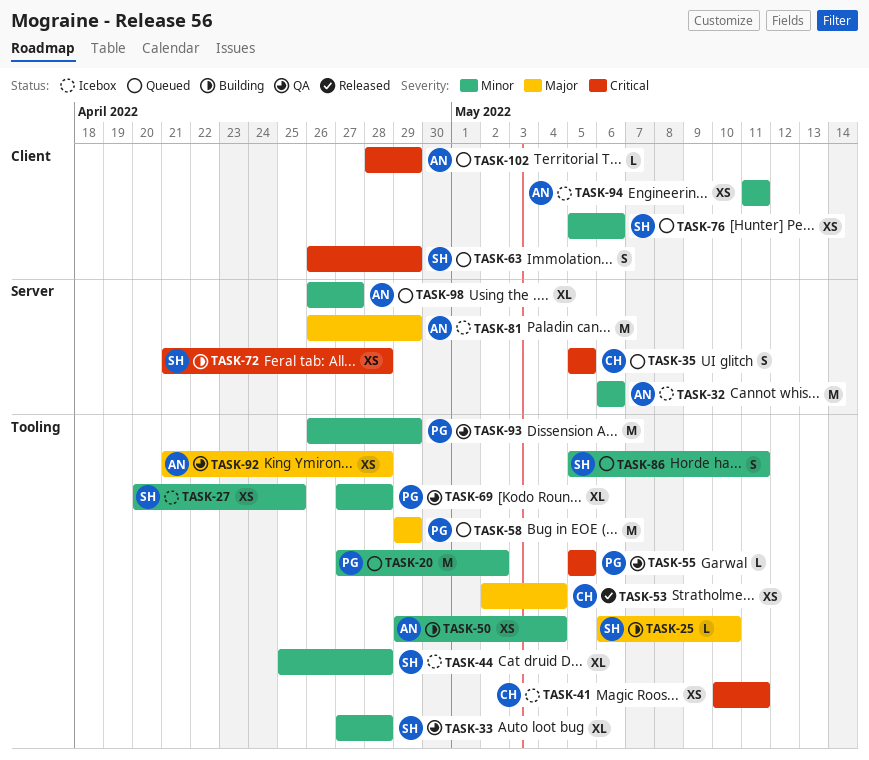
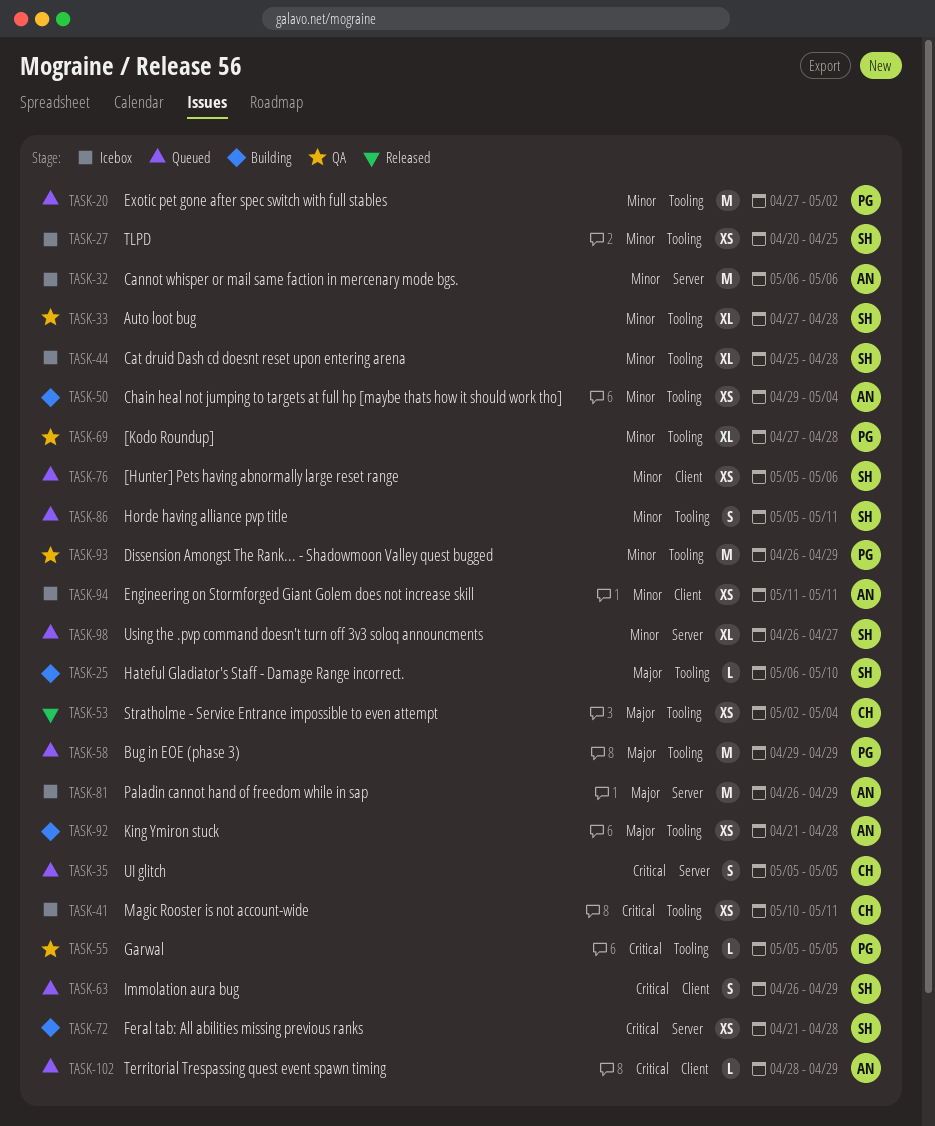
TASK-92, status: QA -> Building
TASK-98, owner: AN -> SH

